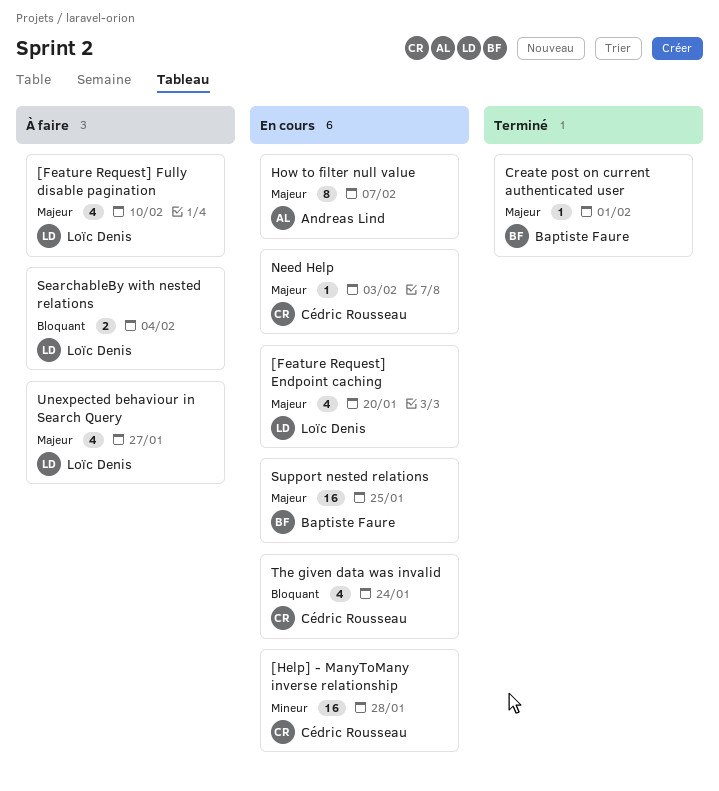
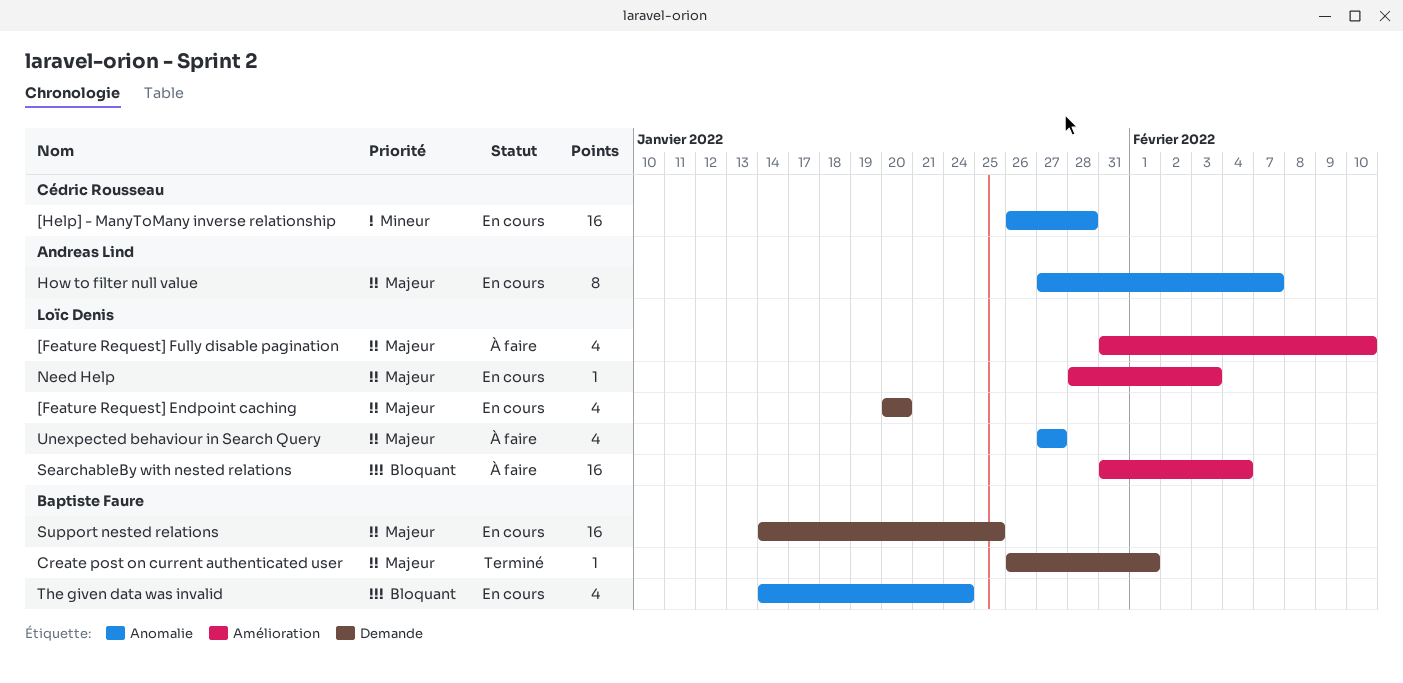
Need Help, owner: Cédric Rousseau -> Loïc Denis
SearchableBy with nested relations, estimate: 2 -> 16
The given data was invalid, owner: Cédric Rousseau -> Baptiste Faure

